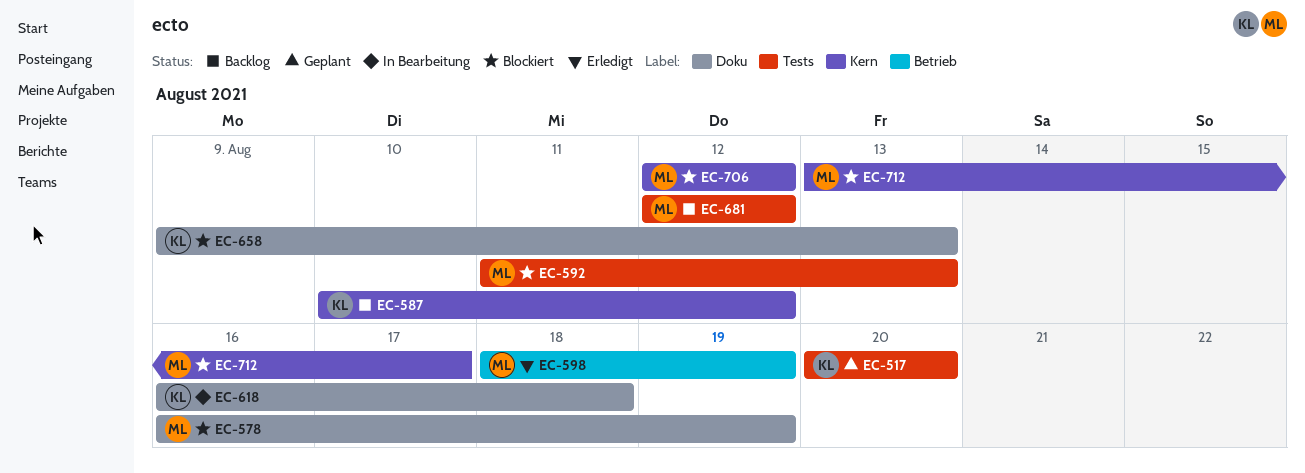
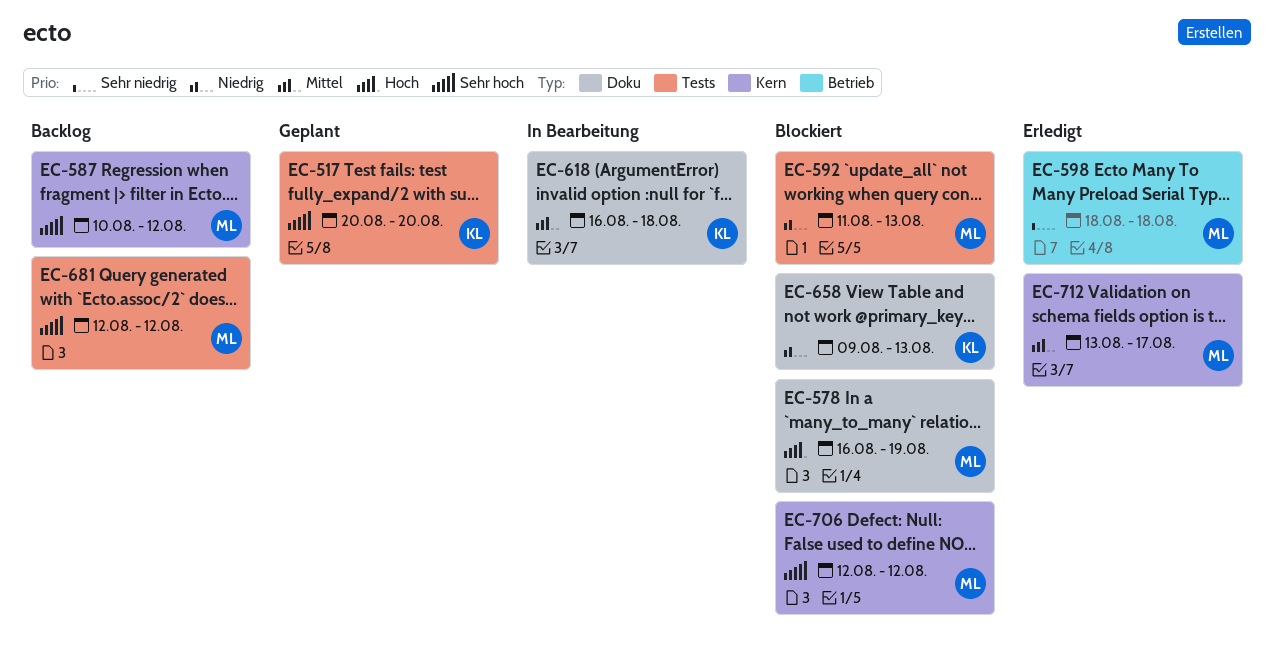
EC-587, owner: KL -> ML
EC-598, due: Aug 19 -> Aug 18
EC-712, status: Blockiert -> Erledigt

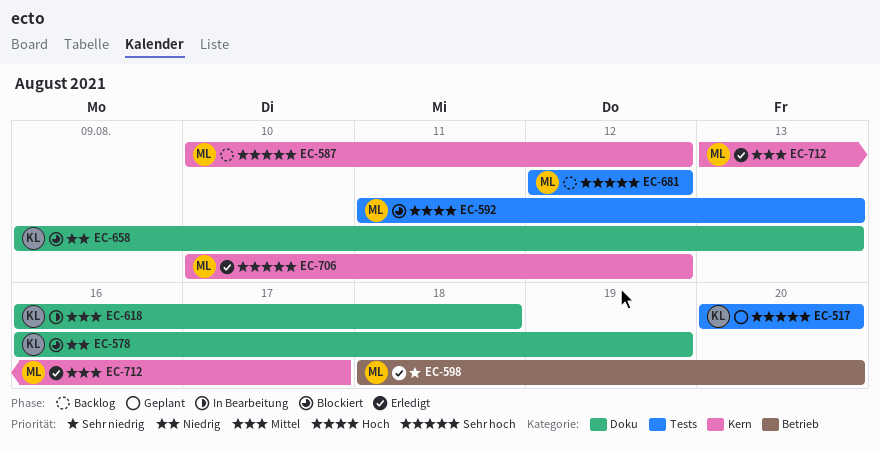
EC-578, owner: ML -> KL
EC-578, priority: Hoch -> Niedrig
EC-592, priority: Niedrig -> Hoch
EC-598, due: Aug 18 -> Aug 20
EC-706, status: Blockiert -> Erledigt
EC-706, start: Aug 12 -> Aug 10

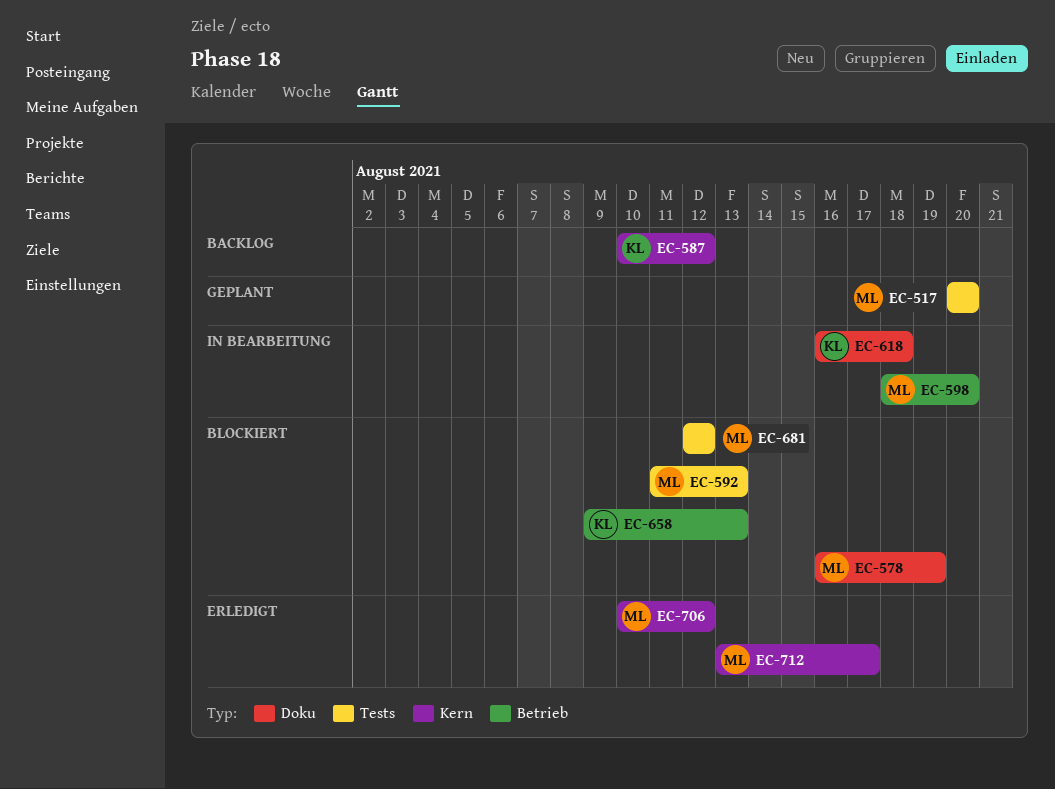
EC-517, owner: KL -> ML
EC-578, owner: KL -> ML
EC-587, owner: ML -> KL
EC-598, status: Erledigt -> In Bearbeitung
EC-658, label: Doku -> Betrieb
EC-681, status: Backlog -> Blockiert

